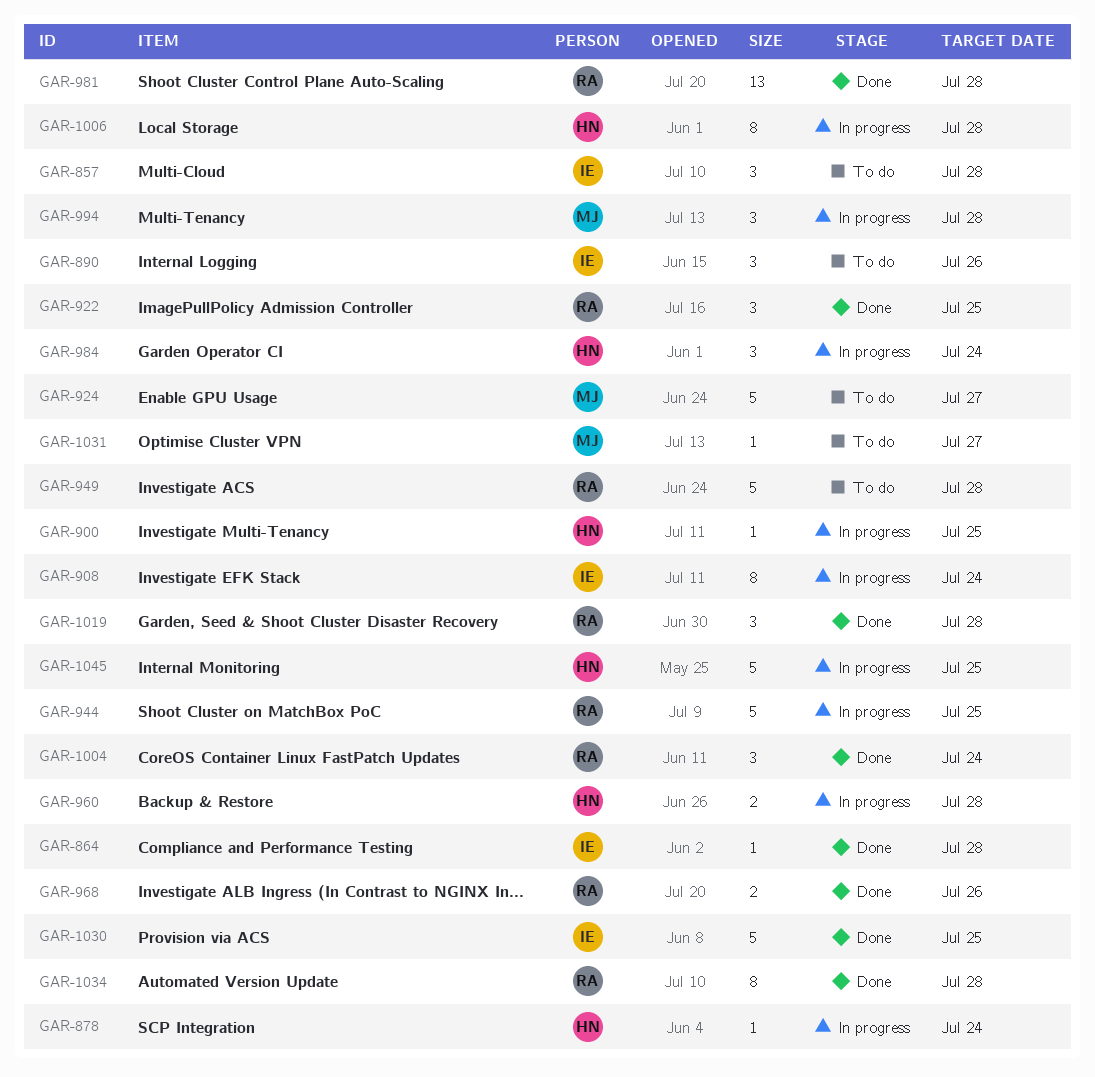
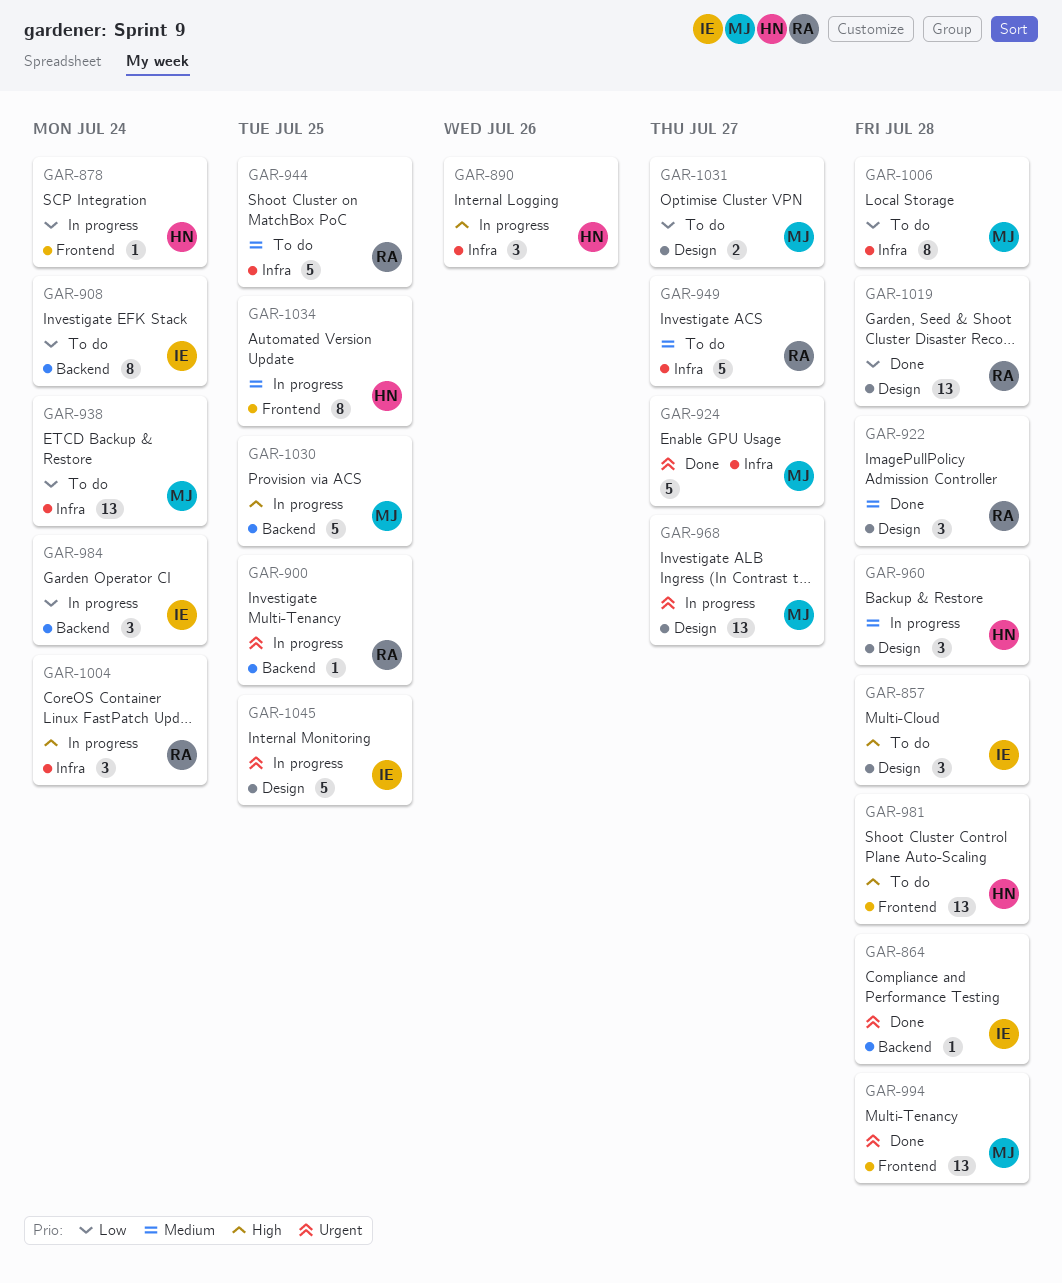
GAR-890, status: To do -> In progress
GAR-890, owner: IE -> HN
GAR-900, owner: HN -> RA
GAR-908, status: In progress -> To do
GAR-922, due: Jul 25 -> Jul 28
GAR-924, status: To do -> Done
GAR-938: none -> present
GAR-944, status: In progress -> To do
GAR-949, due: Jul 28 -> Jul 27
GAR-960, estimate: 2 -> 3
GAR-968, status: Done -> In progress
GAR-968, owner: RA -> MJ
GAR-968, estimate: 2 -> 13
GAR-968, due: Jul 26 -> Jul 27
GAR-981, status: Done -> To do
GAR-981, owner: RA -> HN
GAR-984, owner: HN -> IE
GAR-994, status: In progress -> Done
GAR-994, estimate: 3 -> 13
GAR-1004, status: Done -> In progress
GAR-1006, status: In progress -> To do
GAR-1006, owner: HN -> MJ
GAR-1019, estimate: 3 -> 13
GAR-1030, status: Done -> In progress
GAR-1030, owner: IE -> MJ
GAR-1031, estimate: 1 -> 2
GAR-1034, status: Done -> In progress
GAR-1034, owner: RA -> HN
GAR-1034, due: Jul 28 -> Jul 25
GAR-1045, owner: HN -> IE

